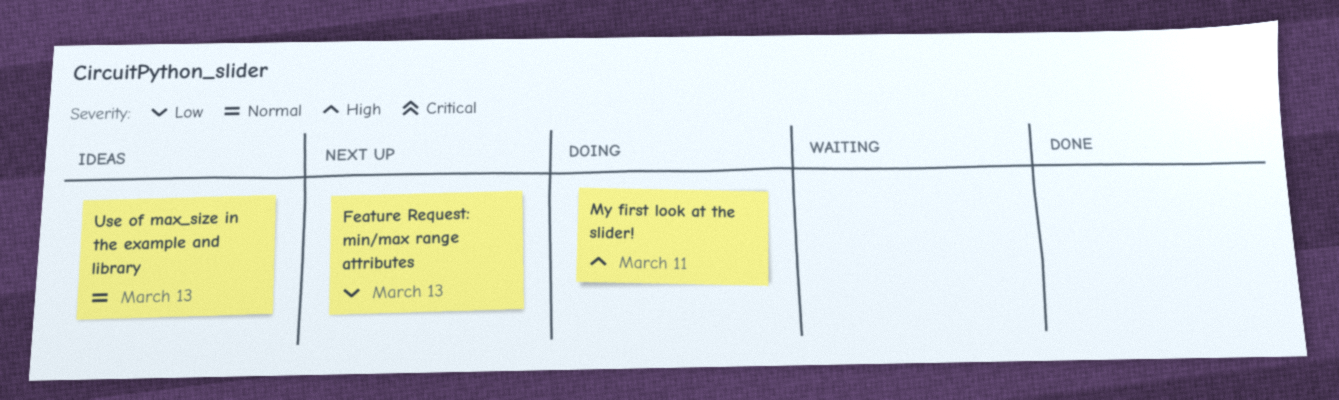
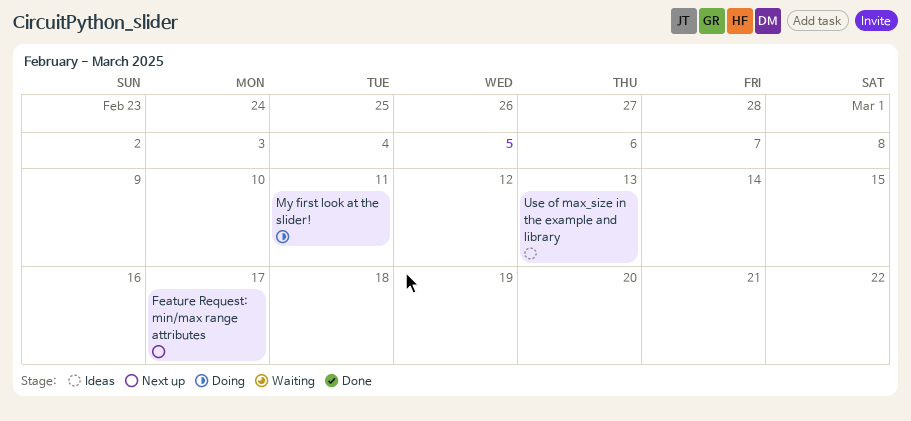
Feature Request: min/max range attributes, due: Mar 13 -> Mar 17

